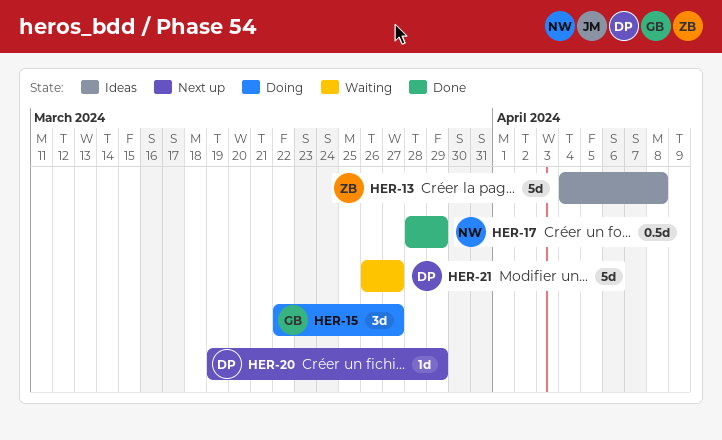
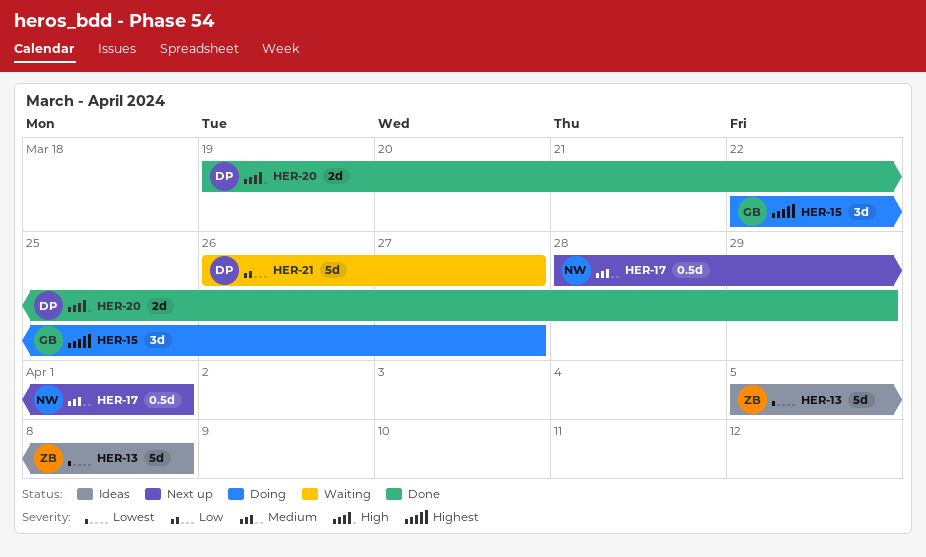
HER-13, start: Apr 4 -> Apr 5
HER-17, status: Done -> Next up
HER-17, due: Mar 29 -> Apr 1
HER-20, status: Next up -> Done
HER-20, estimate: 1d -> 2d

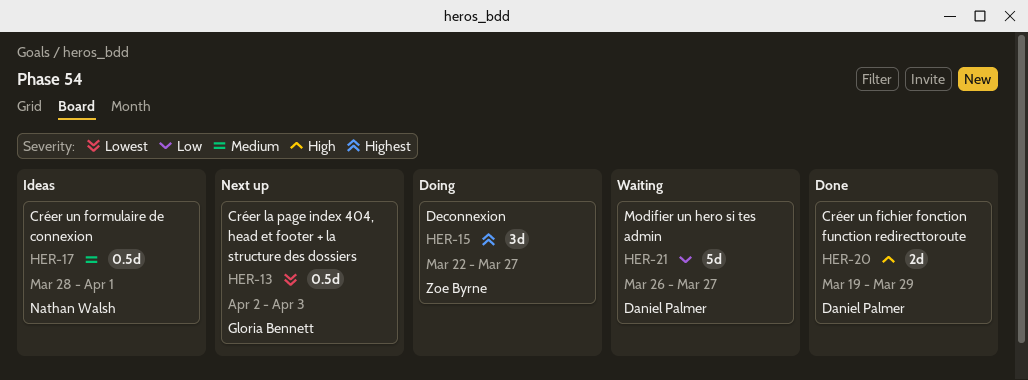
HER-13, status: Ideas -> Next up
HER-13, owner: Zoe Byrne -> Gloria Bennett
HER-13, estimate: 5d -> 0.5d
HER-13, start: Apr 5 -> Apr 2
HER-13, due: Apr 8 -> Apr 3
HER-15, owner: Gloria Bennett -> Zoe Byrne
HER-17, status: Next up -> Ideas

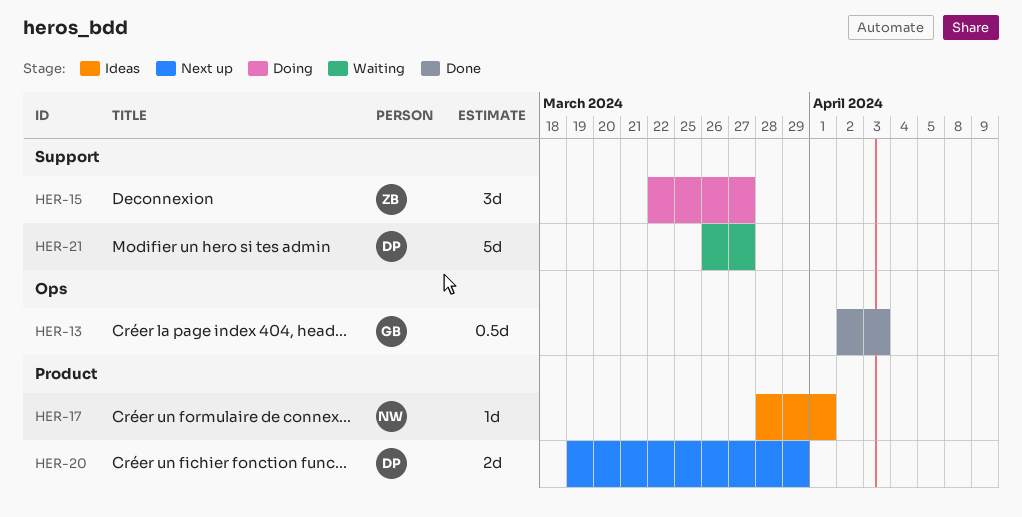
HER-13, status: Next up -> Done
HER-17, estimate: 0.5d -> 1d
HER-20, status: Done -> Next up

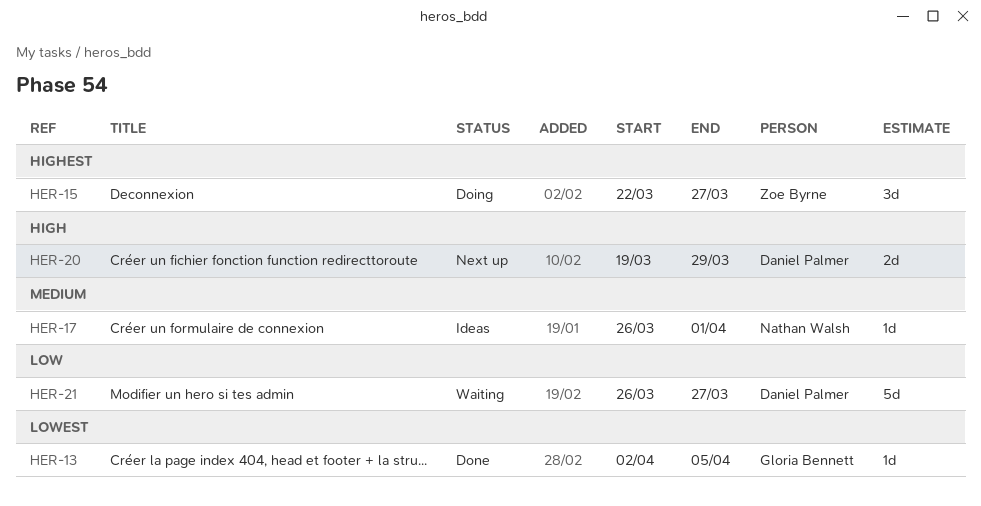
HER-13, estimate: 0.5d -> 1d
HER-13, due: Apr 3 -> Apr 5
HER-17, start: Mar 28 -> Mar 26

